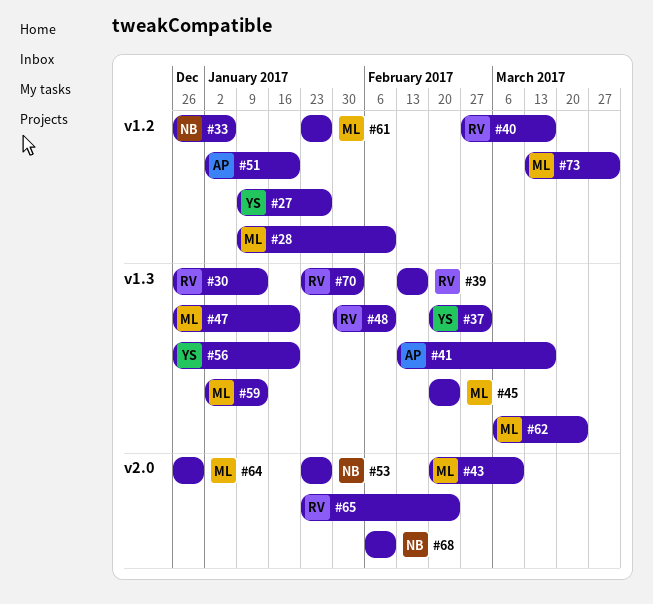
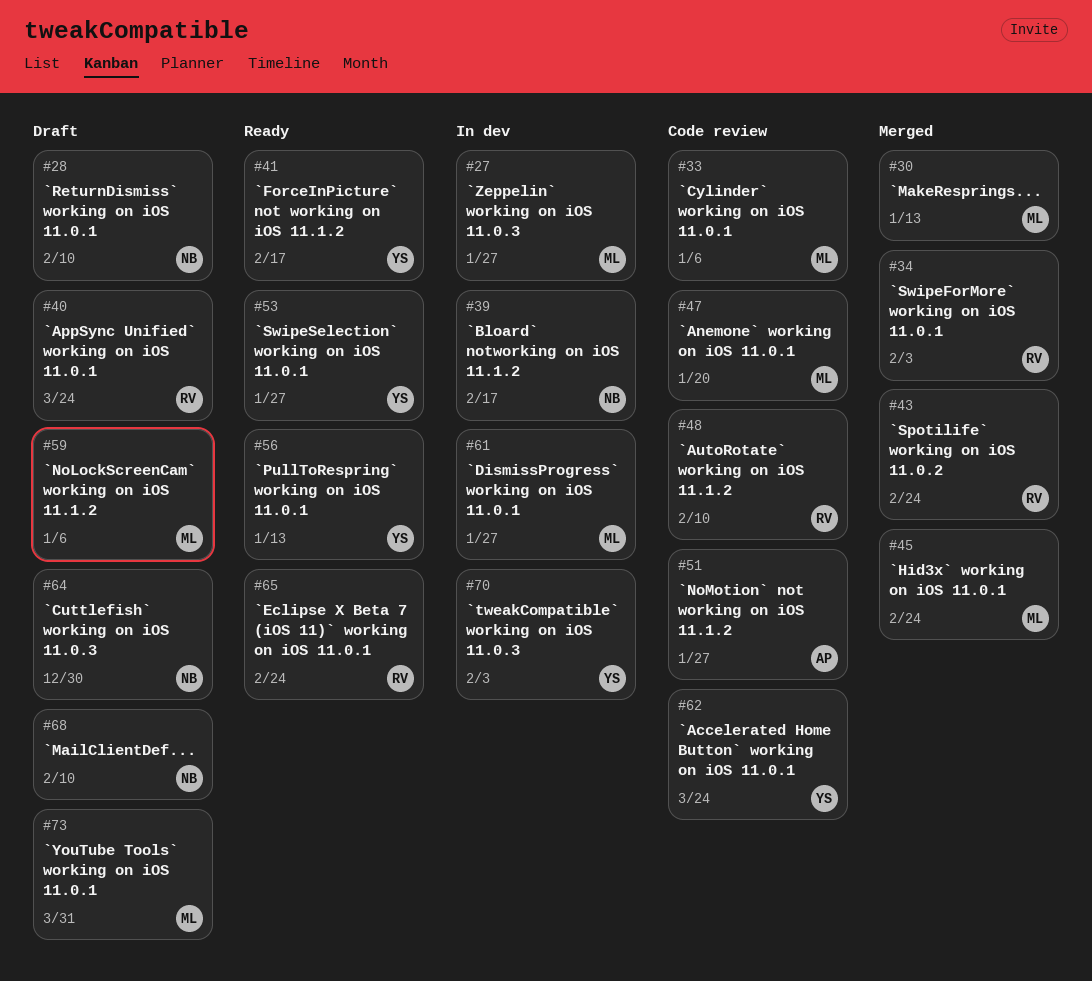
#27, owner: YS -> ML
#28, owner: ML -> NB
#30, owner: RV -> ML
#33, owner: NB -> ML
#34: none -> present
#37: present -> none
#39, owner: RV -> NB
#40, due: Mar 17 -> Mar 24
#41, owner: AP -> YS
#41, due: Mar 17 -> Feb 17
#43, owner: ML -> RV
#43, due: Mar 10 -> Feb 24
#51, due: Jan 20 -> Jan 27
#53, owner: NB -> YS
#56, due: Jan 20 -> Jan 13
#59, due: Jan 13 -> Jan 6
#62, owner: ML -> YS
#64, owner: ML -> NB
#70, owner: RV -> YS

